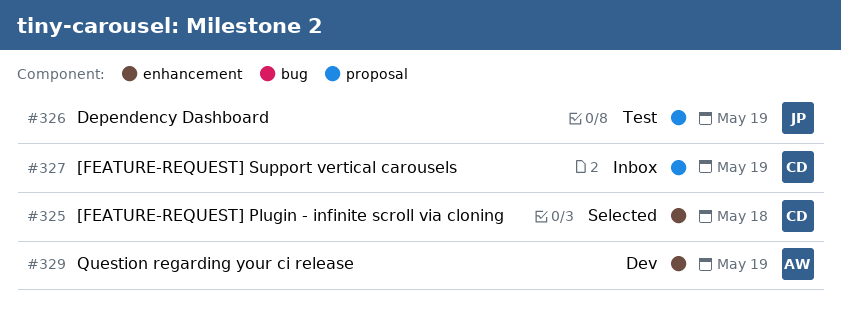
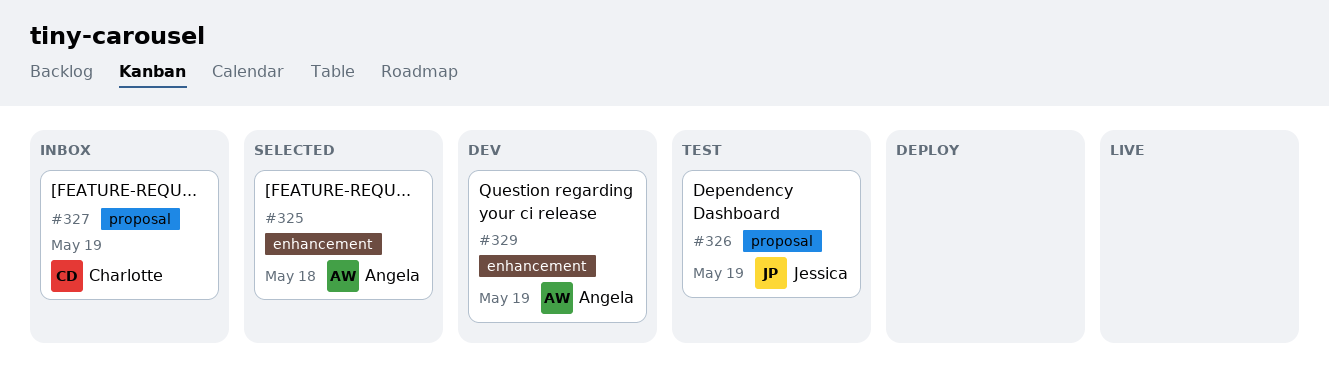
#325, owner: Charlotte -> Angela

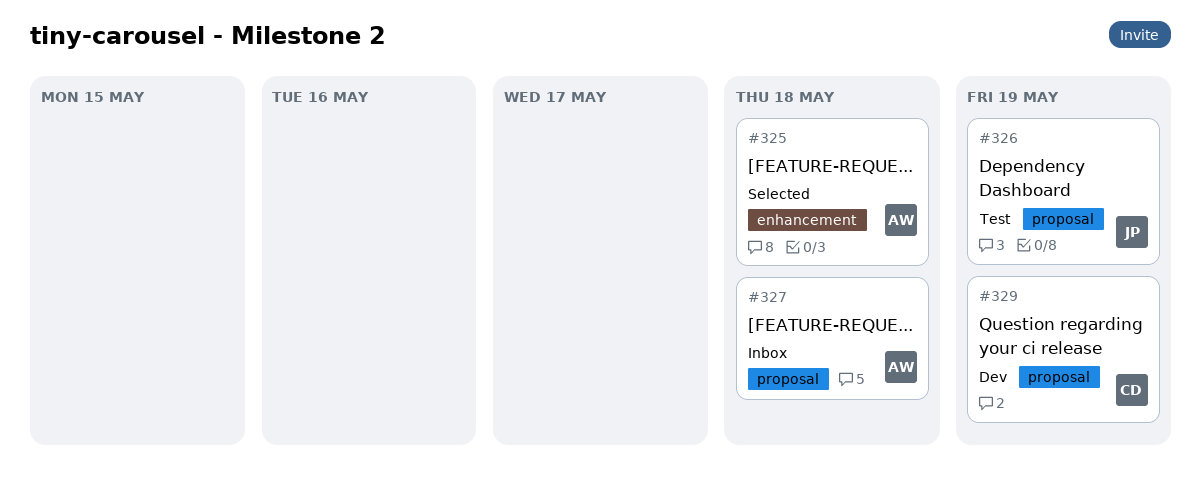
#327, owner: Charlotte -> Angela
#327, due: May 19 -> May 18
#329, owner: Angela -> Charlotte
#329, label: enhancement -> proposal

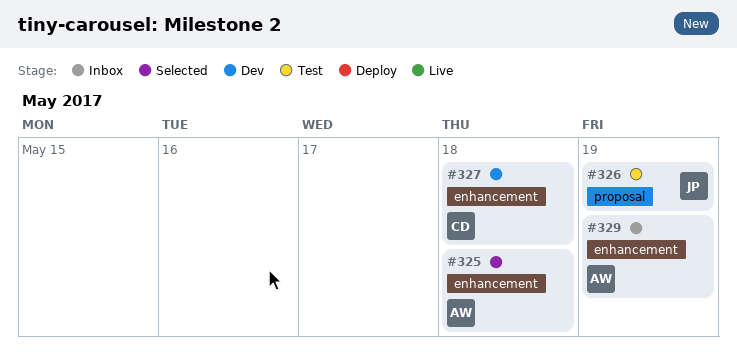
#327, status: Inbox -> Dev
#327, owner: AW -> CD
#327, label: proposal -> enhancement
#329, status: Dev -> Inbox
#329, owner: CD -> AW
#329, label: proposal -> enhancement

